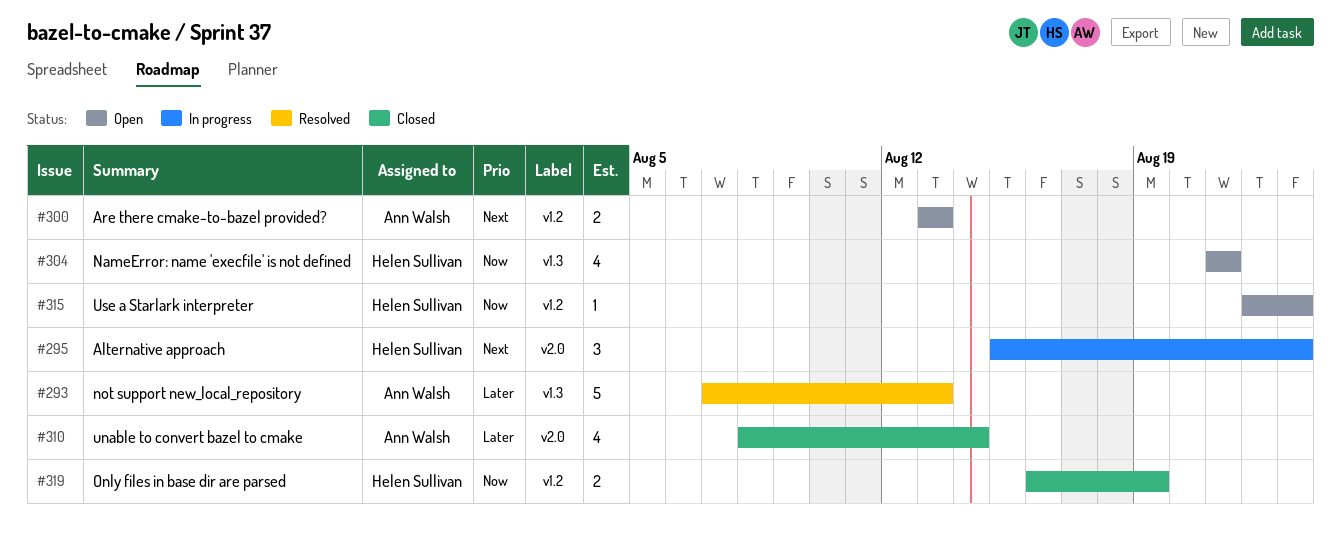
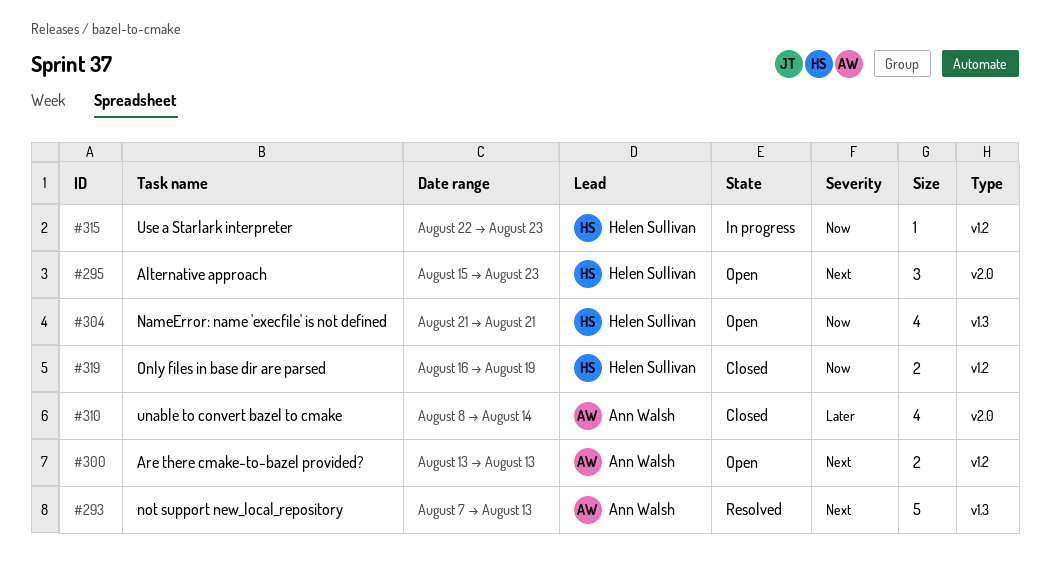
#293, priority: Later -> Next
#295, status: In progress -> Open
#315, status: Open -> In progress

